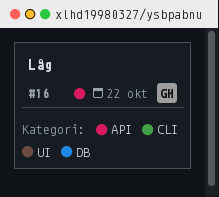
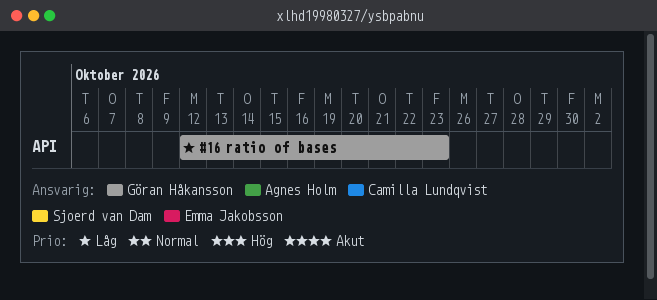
#16, due: Oct 22 -> Oct 23

